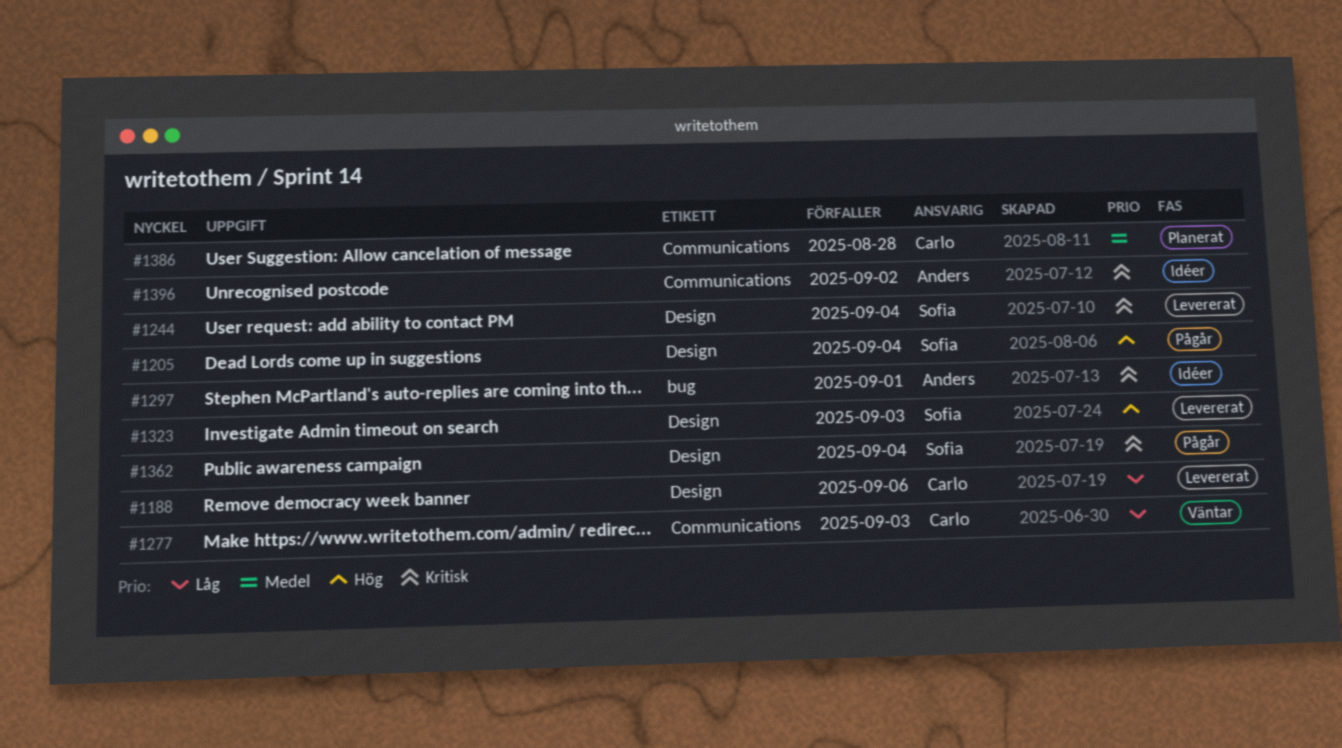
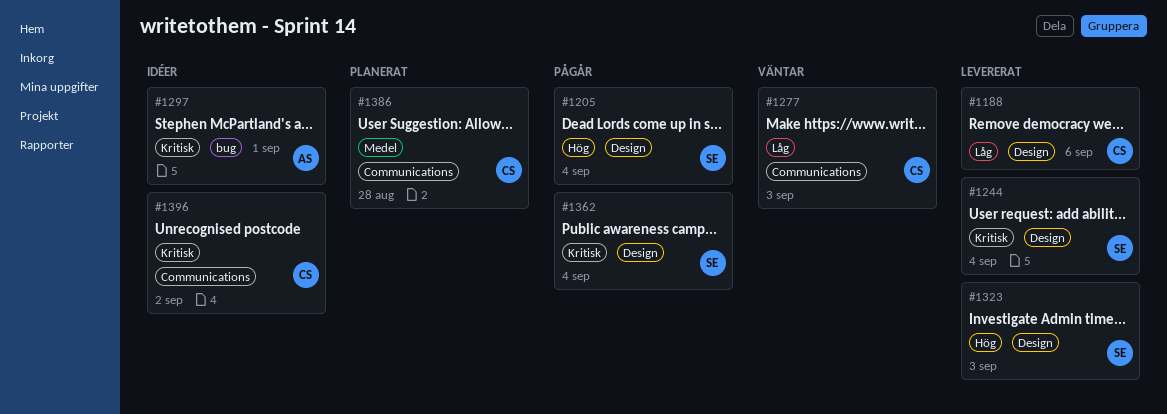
#1396, owner: Anders -> Carlo

